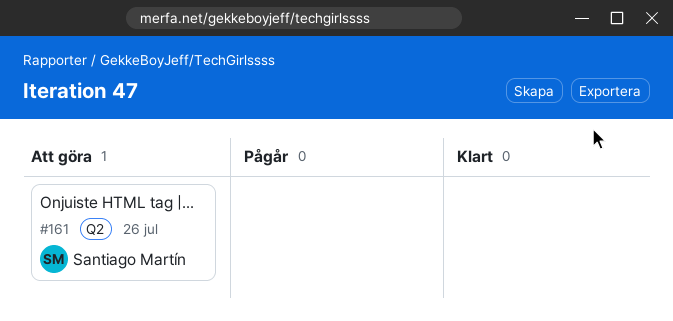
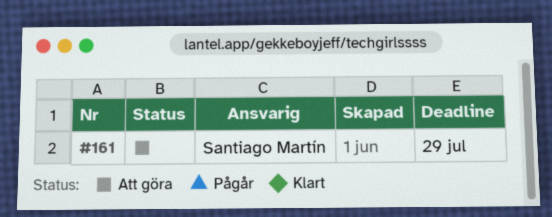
#161, due: Jul 26 -> Jul 29

